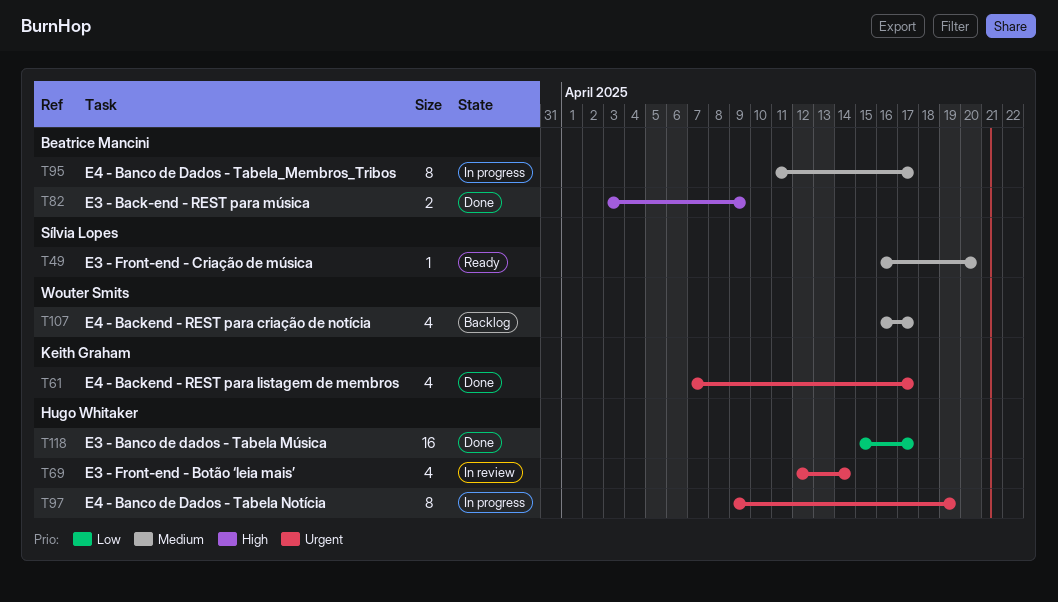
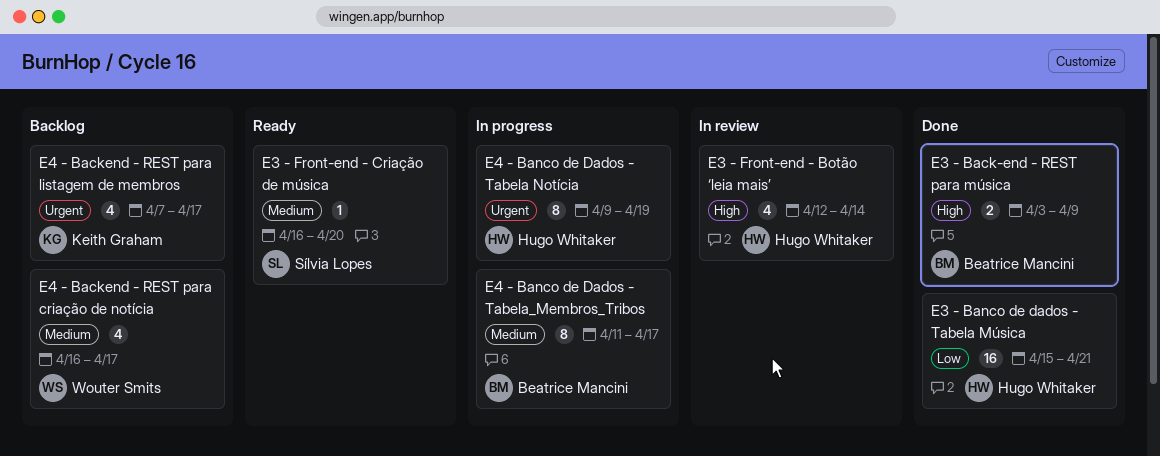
E3 - Banco de dados - Tabela Música, due: Apr 17 -> Apr 21
E3 - Front-end - Botão ‘leia mais’, priority: Urgent -> High
E4 - Backend - REST para listagem de membros, status: Done -> Backlog

